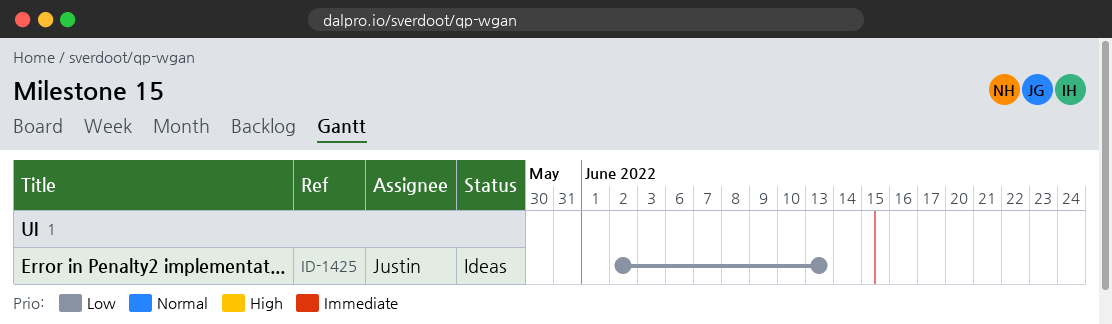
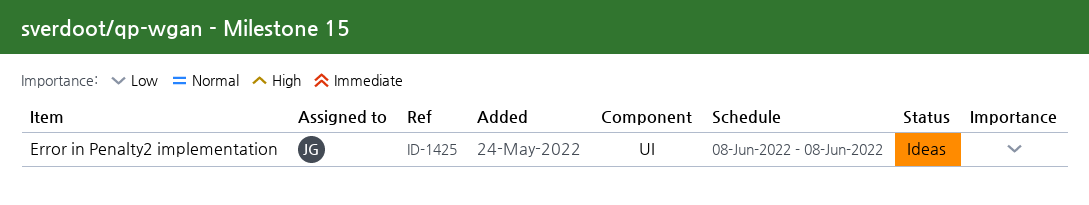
ID-1425, start: Jun 2 -> Jun 8
ID-1425, due: Jun 13 -> Jun 8

